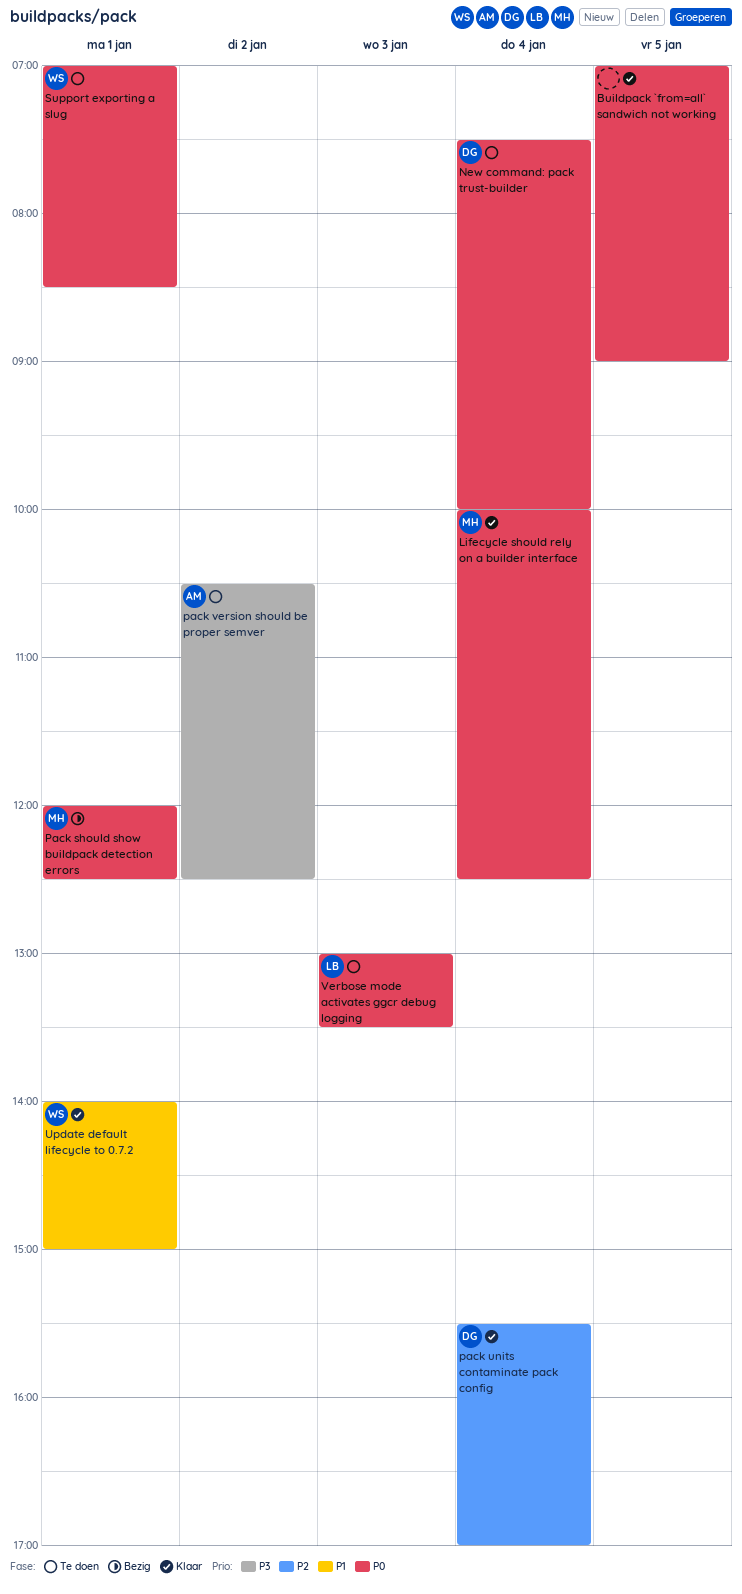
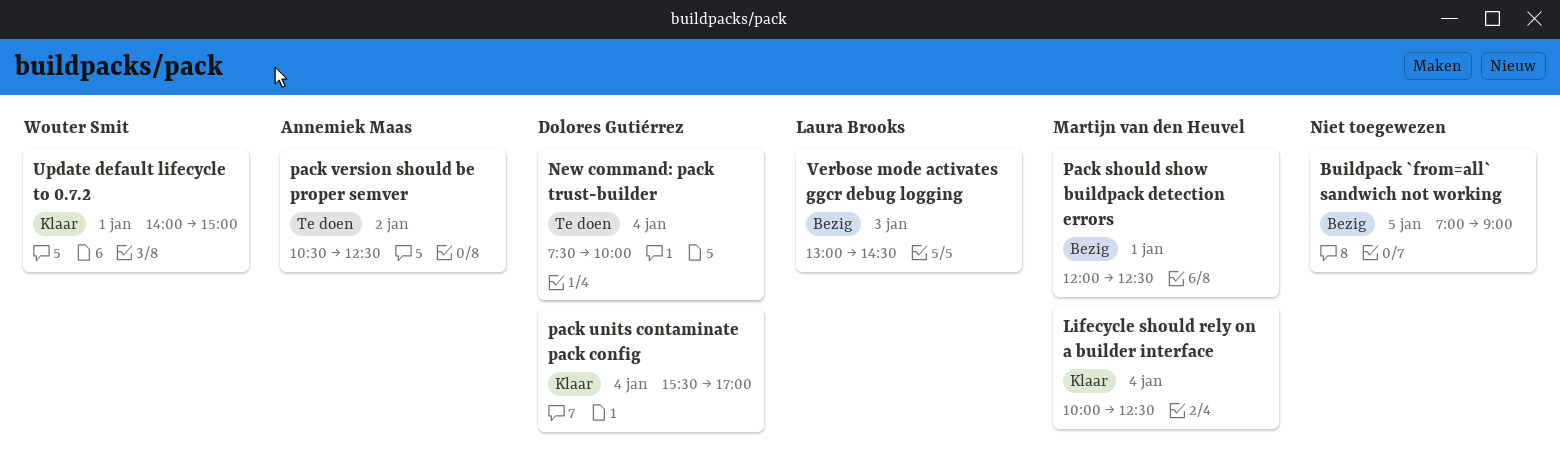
Buildpack `from=all` sandwich not working, status: Klaar -> Bezig
Support exporting a slug: present -> none
Verbose mode activates ggcr debug logging, status: Te doen -> Bezig
Verbose mode activates ggcr debug logging, ends: 13:30 -> 14:30

